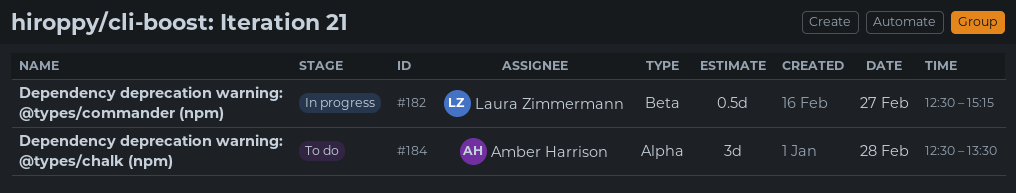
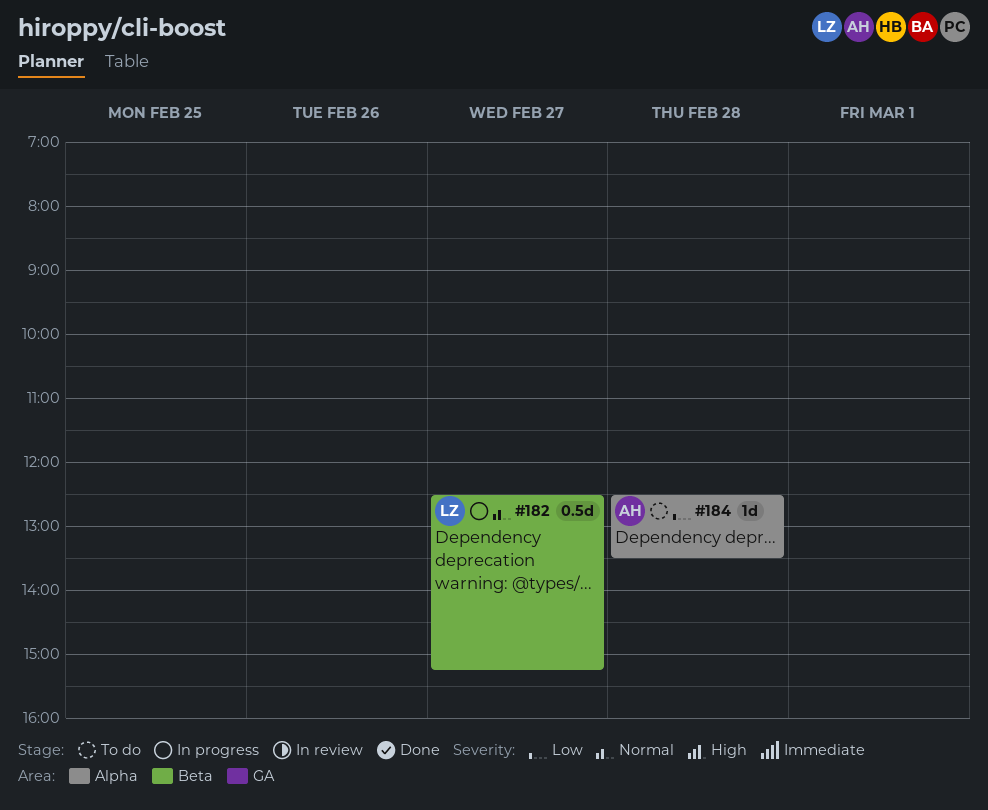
#184, estimate: 3d -> 1d

